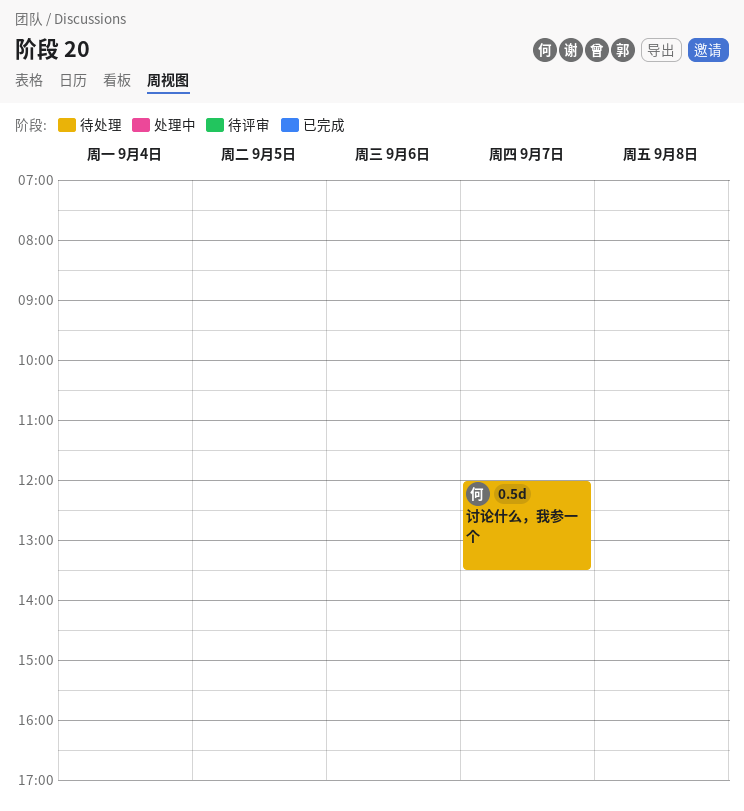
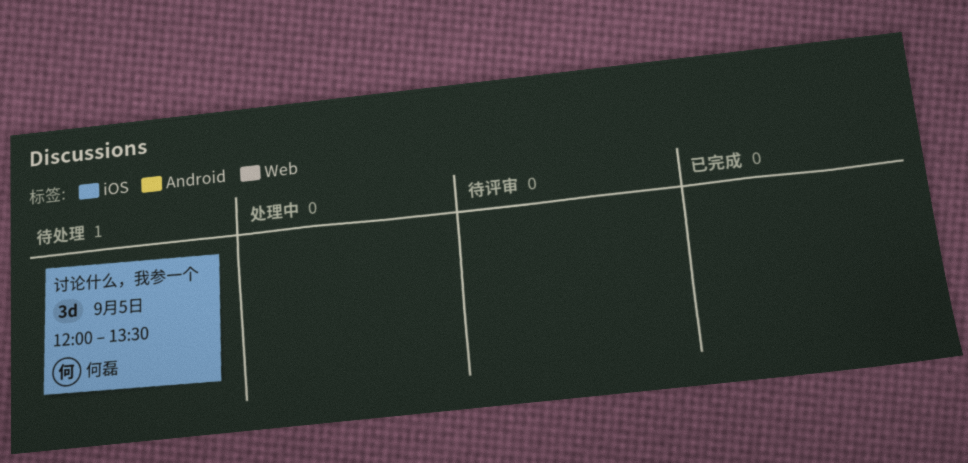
讨论什么，我参一个, estimate: 0.5d -> 3d
讨论什么，我参一个, day: Sep 7 -> Sep 5

